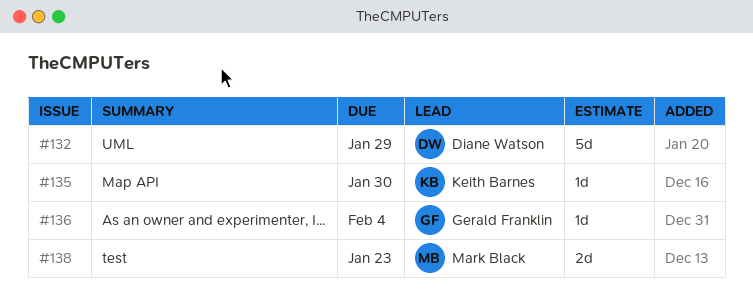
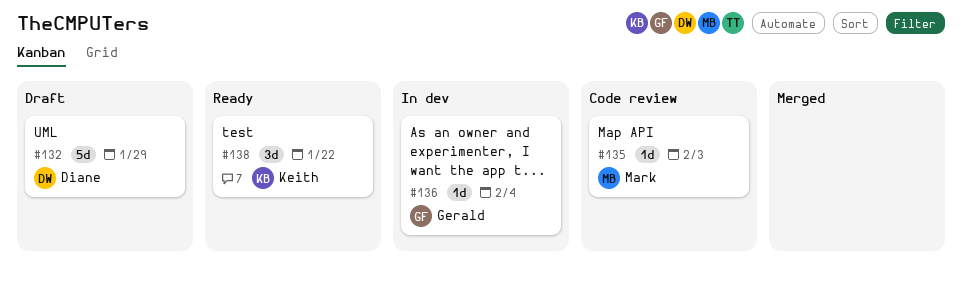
#135, owner: Keith Barnes -> Mark Black
#135, due: Jan 30 -> Feb 3
#138, owner: Mark Black -> Keith Barnes
#138, estimate: 2d -> 3d
#138, due: Jan 23 -> Jan 22

